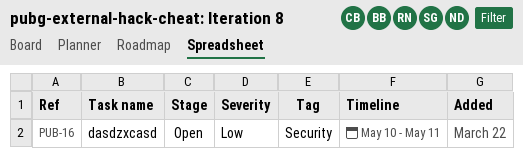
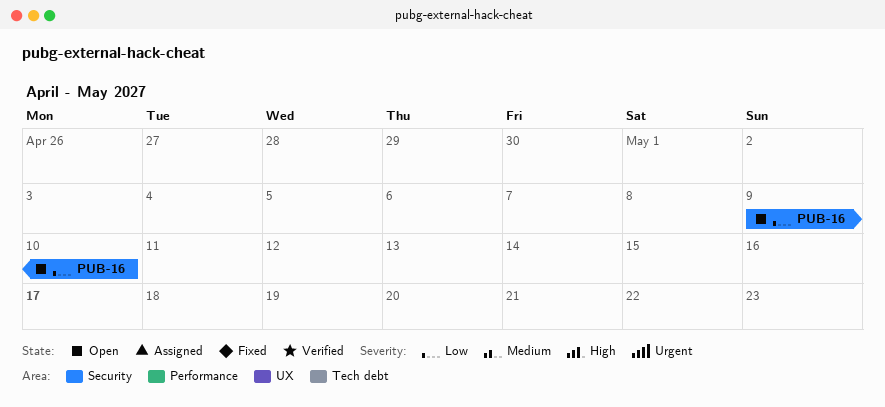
PUB-16, start: May 10 -> May 9
PUB-16, due: May 11 -> May 10

